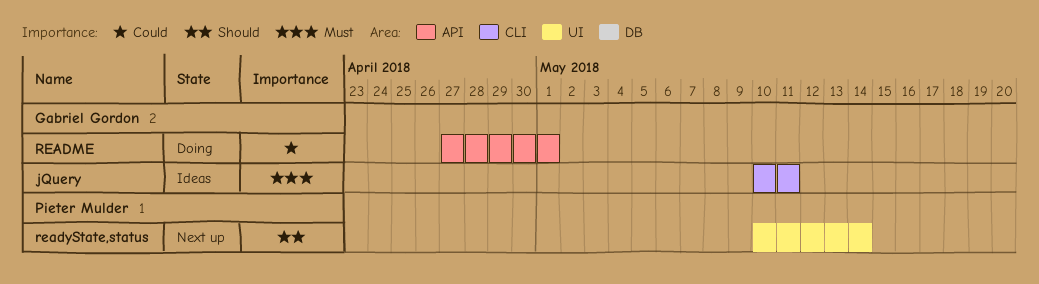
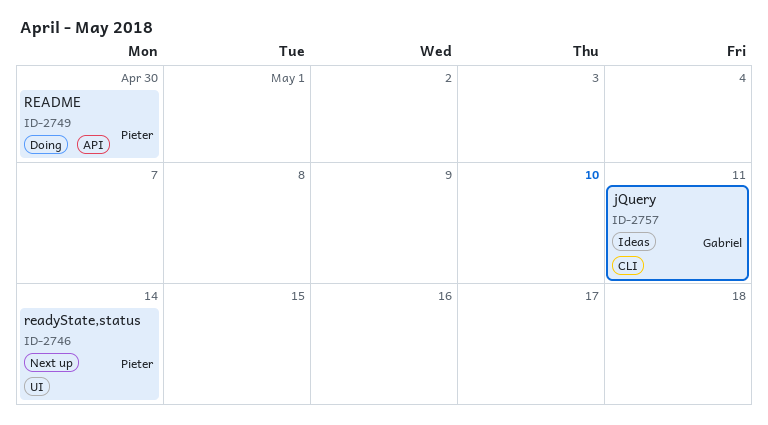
README, owner: Gabriel Gordon -> Pieter Mulder
README, due: May 1 -> Apr 30

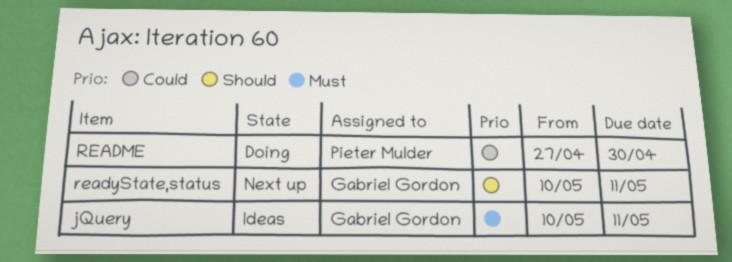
readyState,status, owner: Pieter Mulder -> Gabriel Gordon
readyState,status, due: May 14 -> May 11

